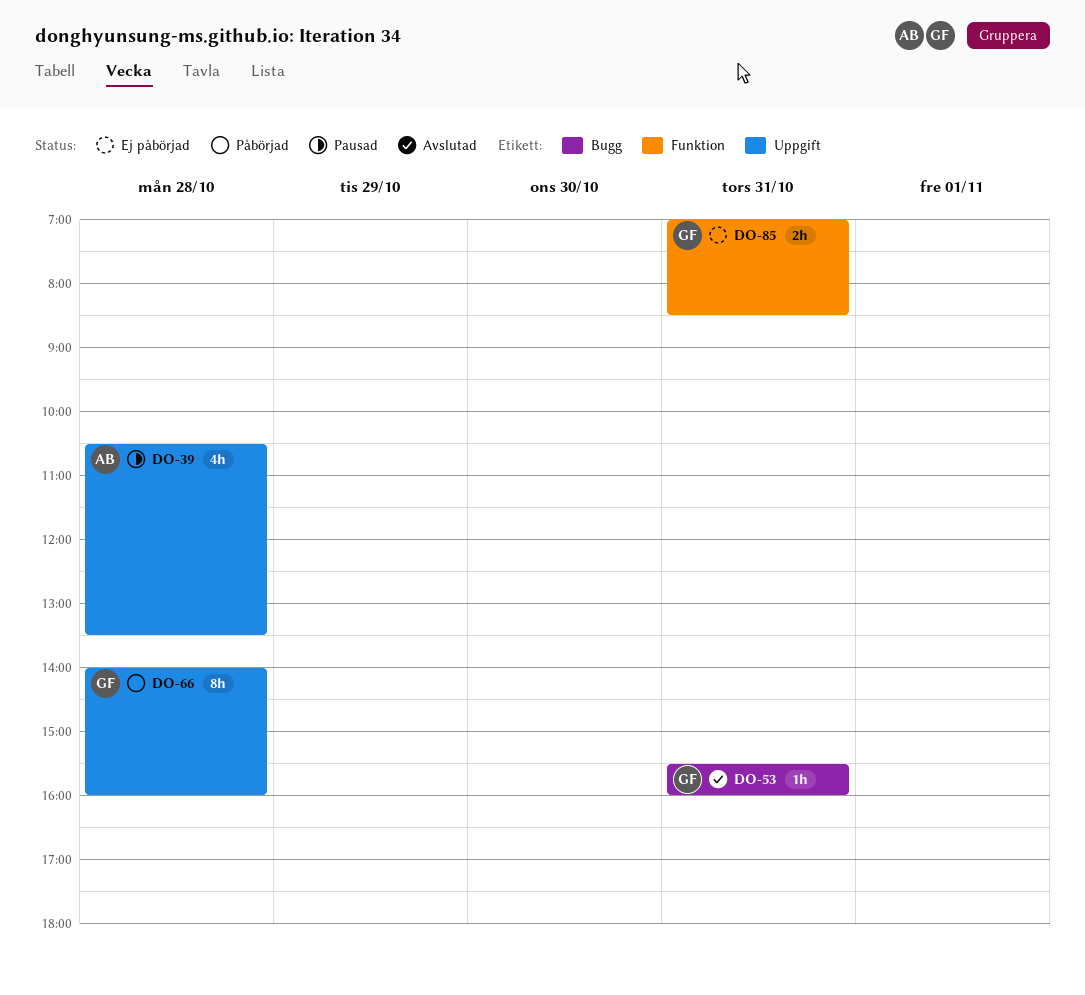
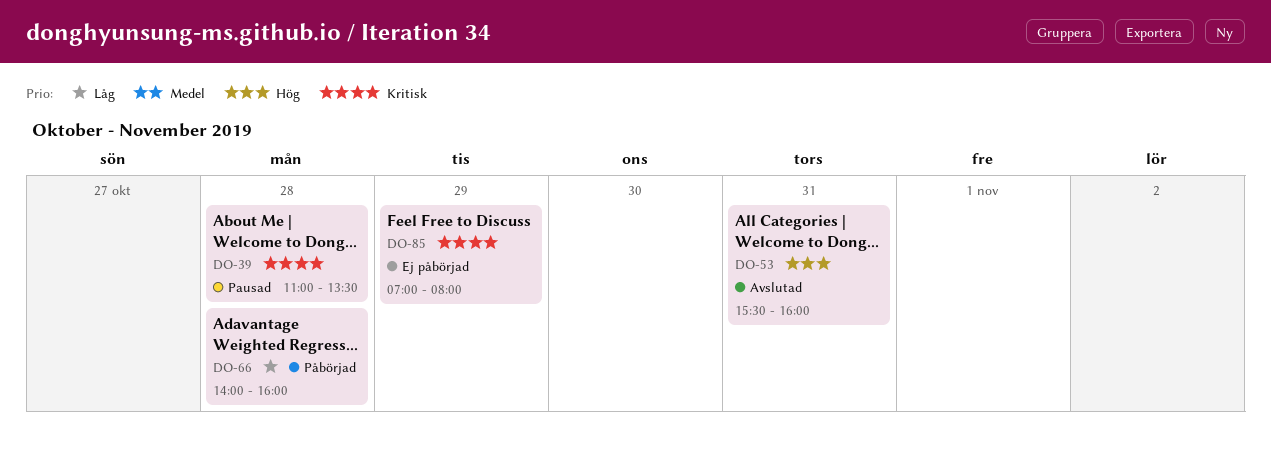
DO-39, begins: 10:30 -> 11:00
DO-85, day: Oct 31 -> Oct 29
DO-85, ends: 08:30 -> 08:00

